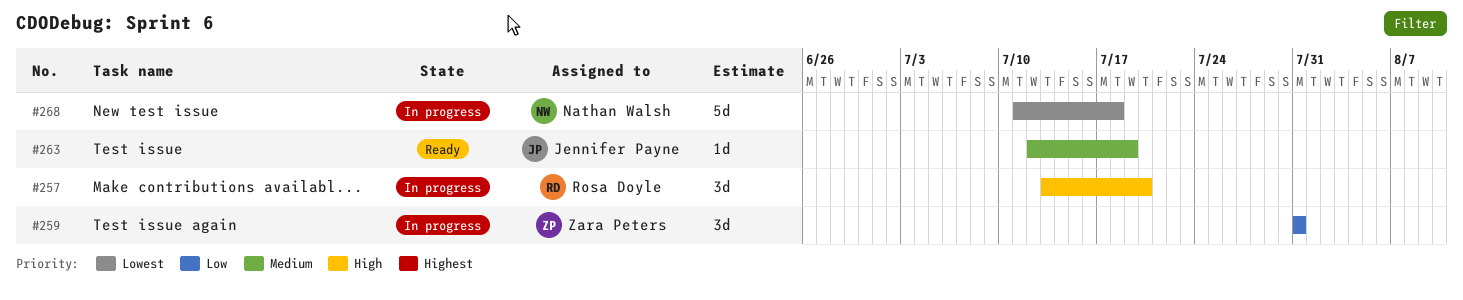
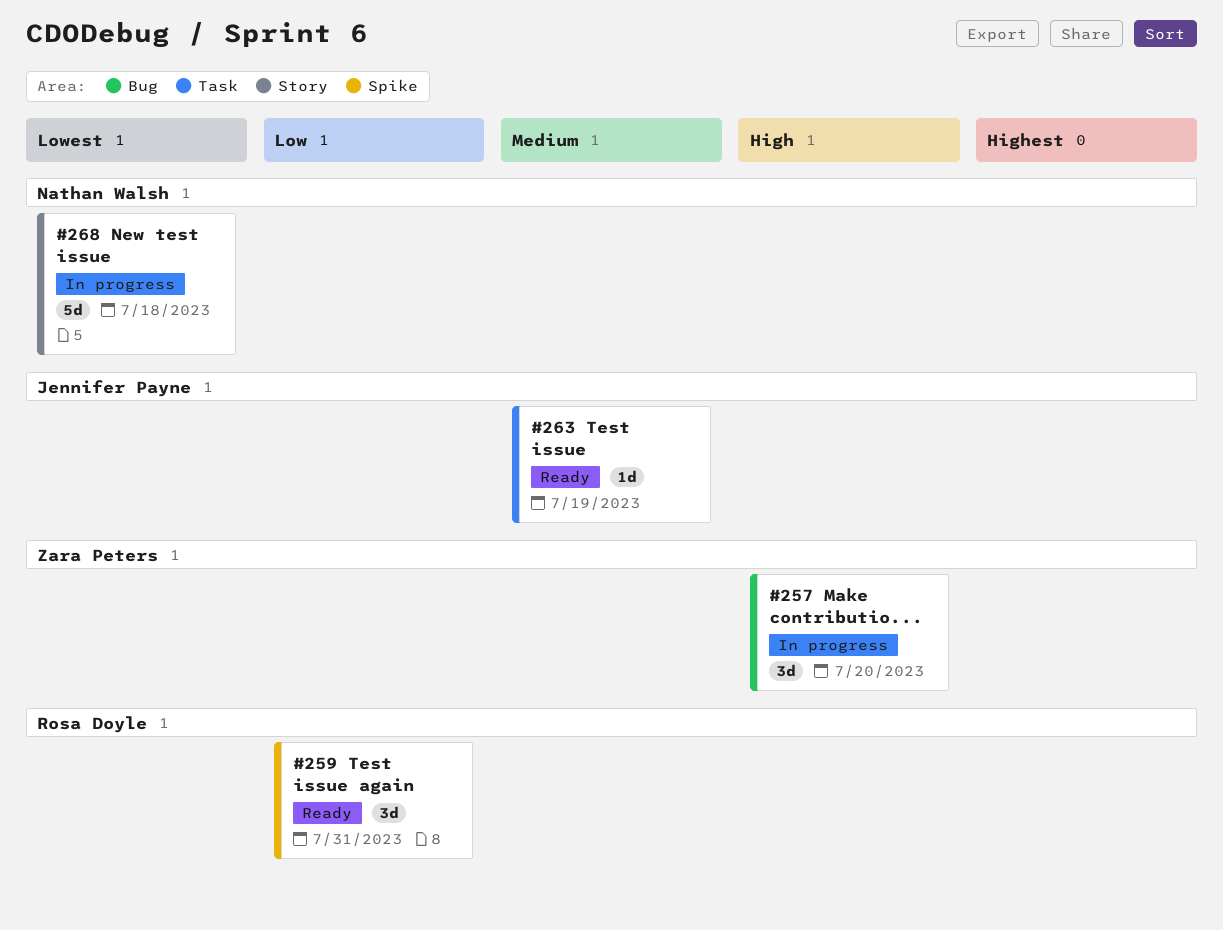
#257, owner: Rosa Doyle -> Zara Peters
#259, status: In progress -> Ready
#259, owner: Zara Peters -> Rosa Doyle

